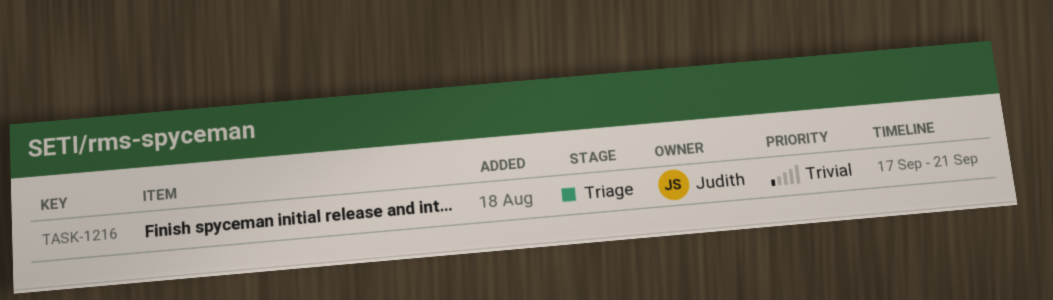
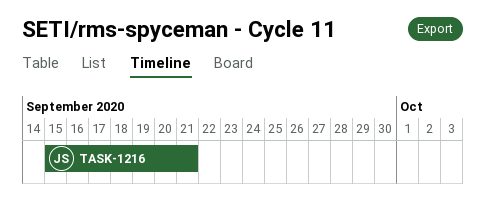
TASK-1216, start: Sep 17 -> Sep 15

